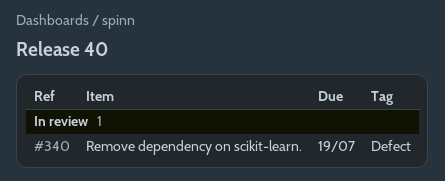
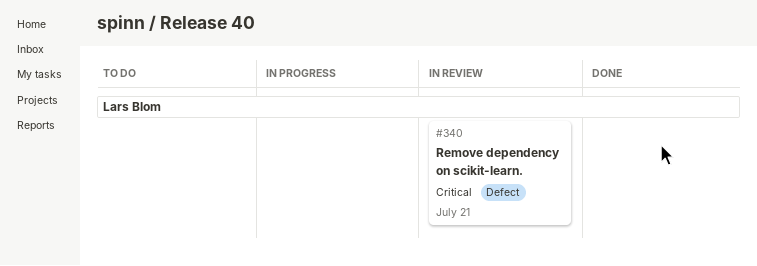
#340, due: Jul 19 -> Jul 21

